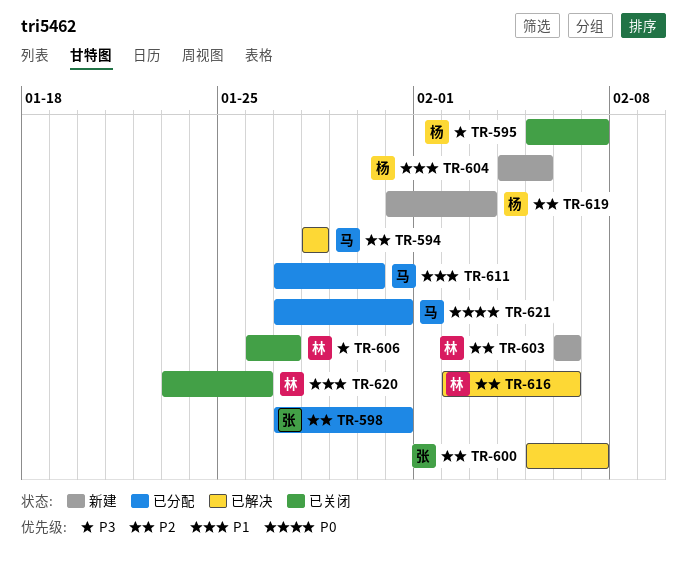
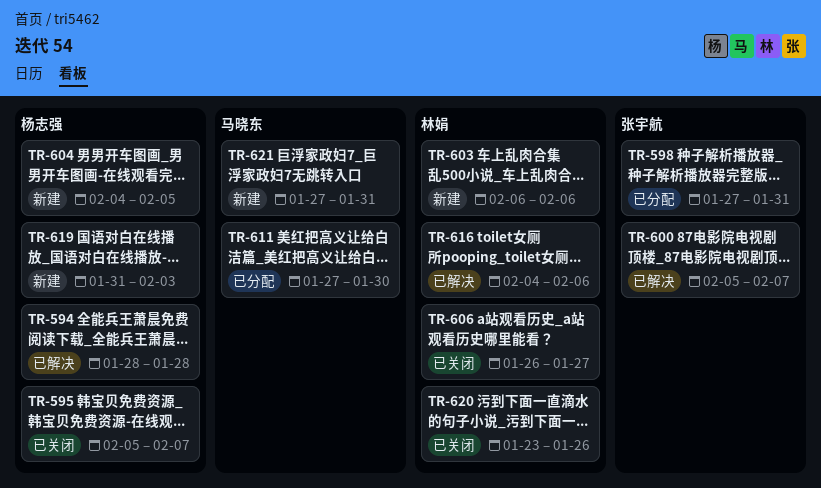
TR-594, owner: 马晓东 -> 杨志强
TR-616, start: Feb 2 -> Feb 4
TR-621, status: 已分配 -> 新建

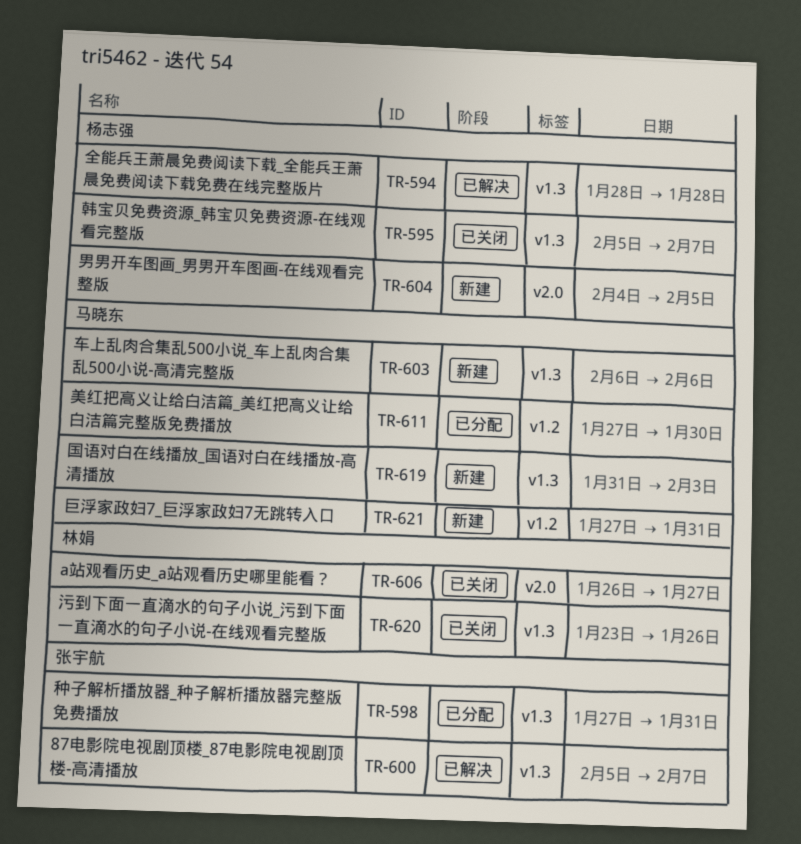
TR-603, owner: 林娟 -> 马晓东
TR-616: present -> none
TR-619, owner: 杨志强 -> 马晓东

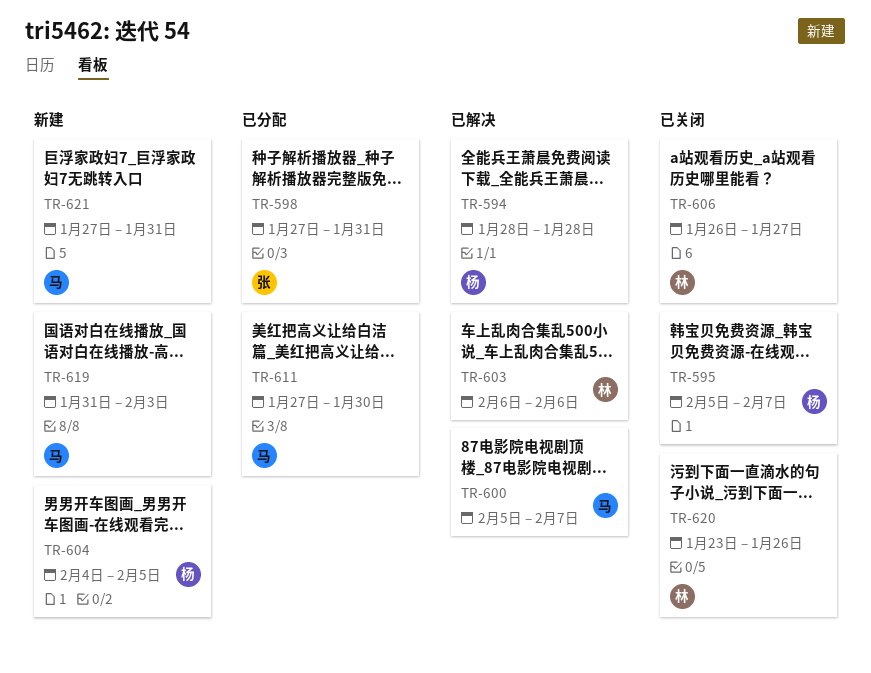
TR-600, owner: 张宇航 -> 马晓东
TR-603, status: 新建 -> 已解决
TR-603, owner: 马晓东 -> 林娟

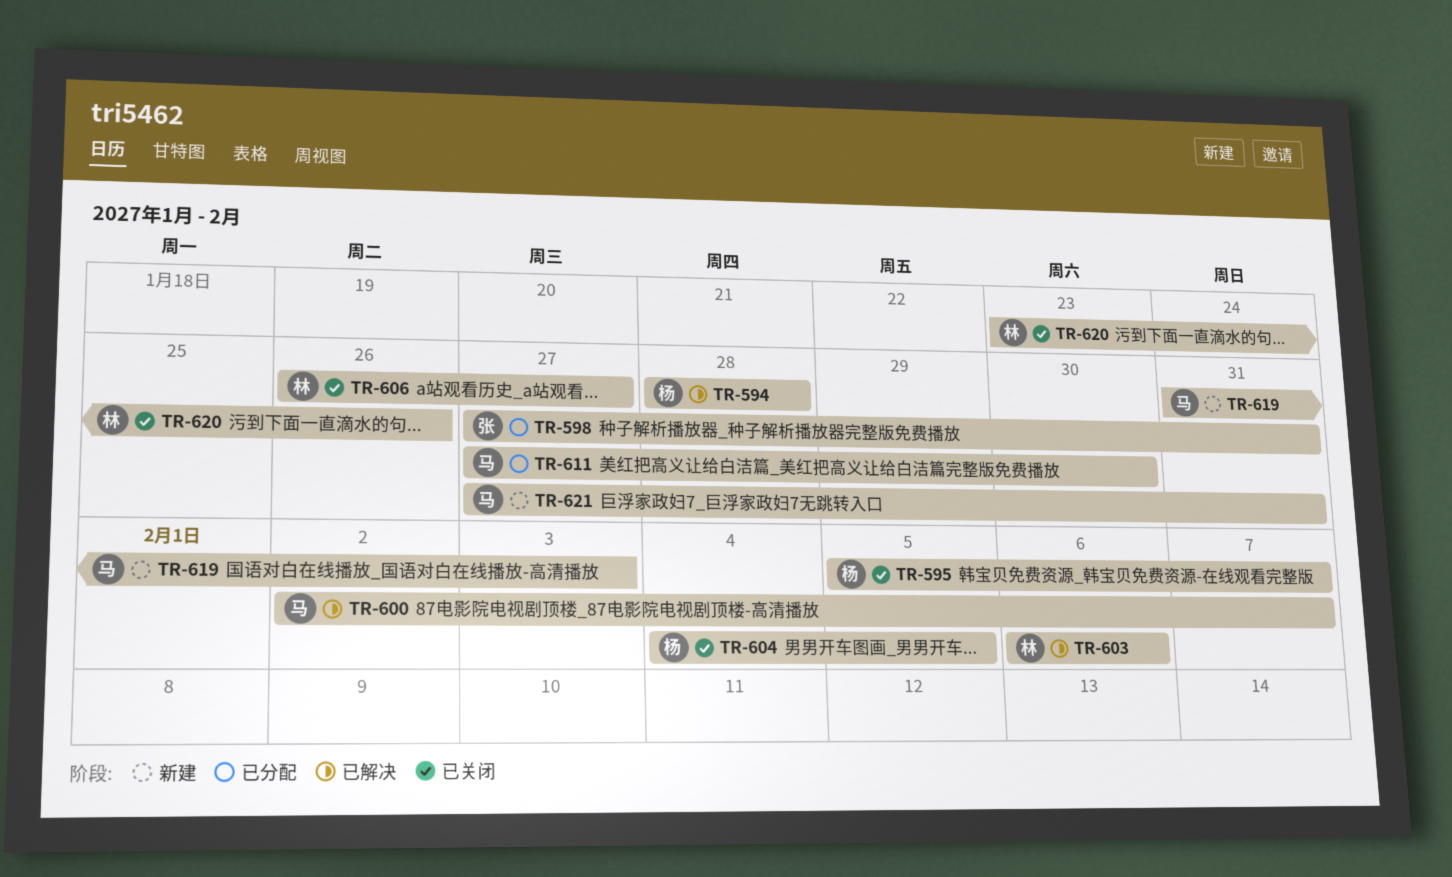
TR-600, start: Feb 5 -> Feb 2
TR-604, status: 新建 -> 已关闭

